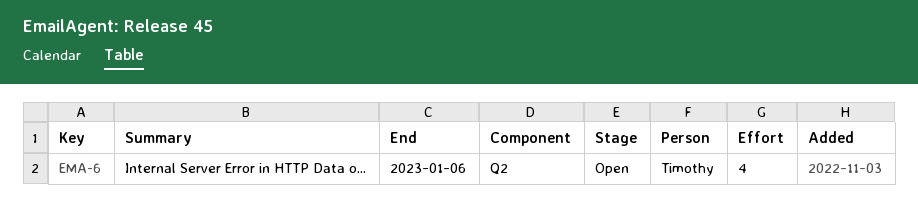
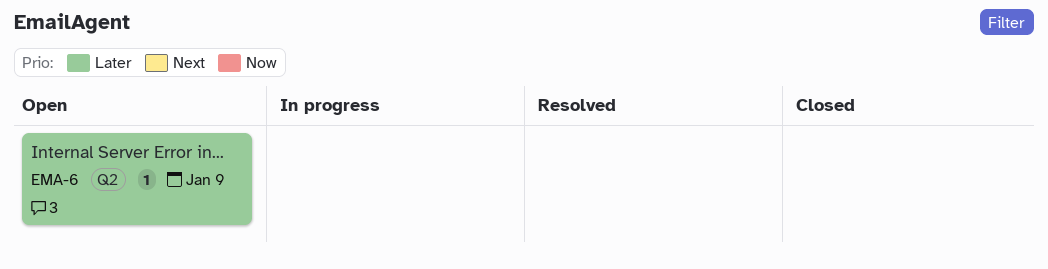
EMA-6, estimate: 4 -> 1
EMA-6, due: Jan 6 -> Jan 9

